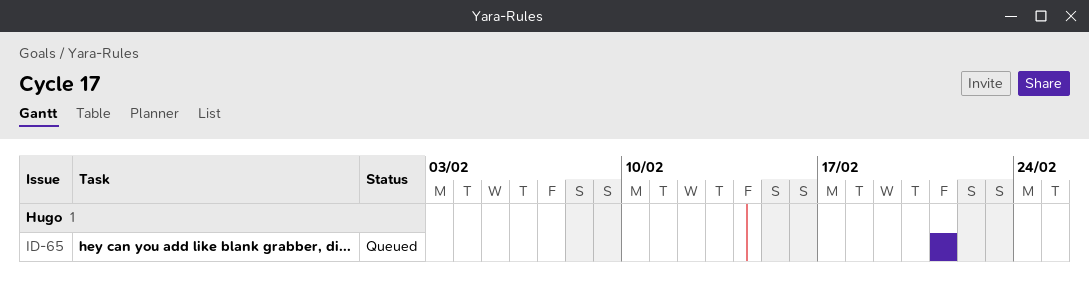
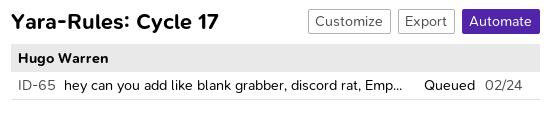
ID-65, due: Feb 21 -> Feb 24

